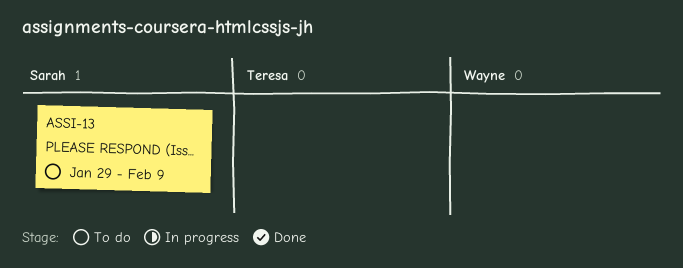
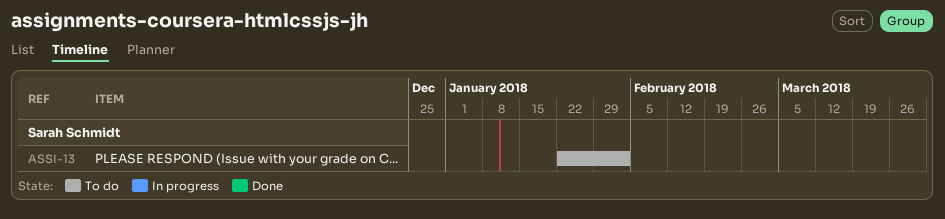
ASSI-13, start: Jan 29 -> Jan 22
ASSI-13, due: Feb 9 -> Feb 2

